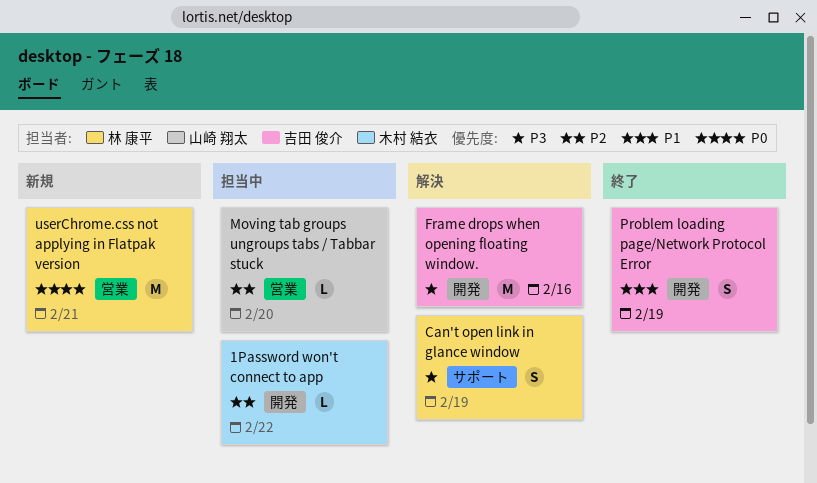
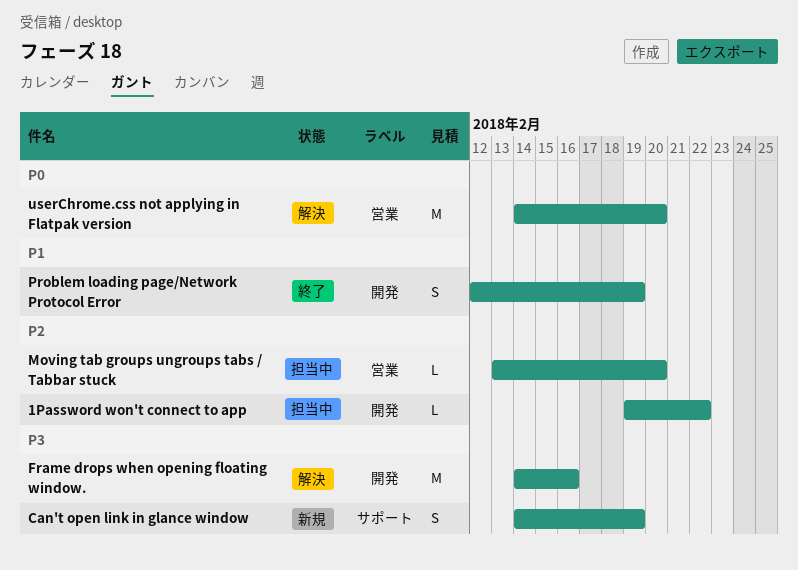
Can't open link in glance window, status: 解決 -> 新規
userChrome.css not applying in Flatpak version, status: 新規 -> 解決
userChrome.css not applying in Flatpak version, due: Feb 21 -> Feb 20

